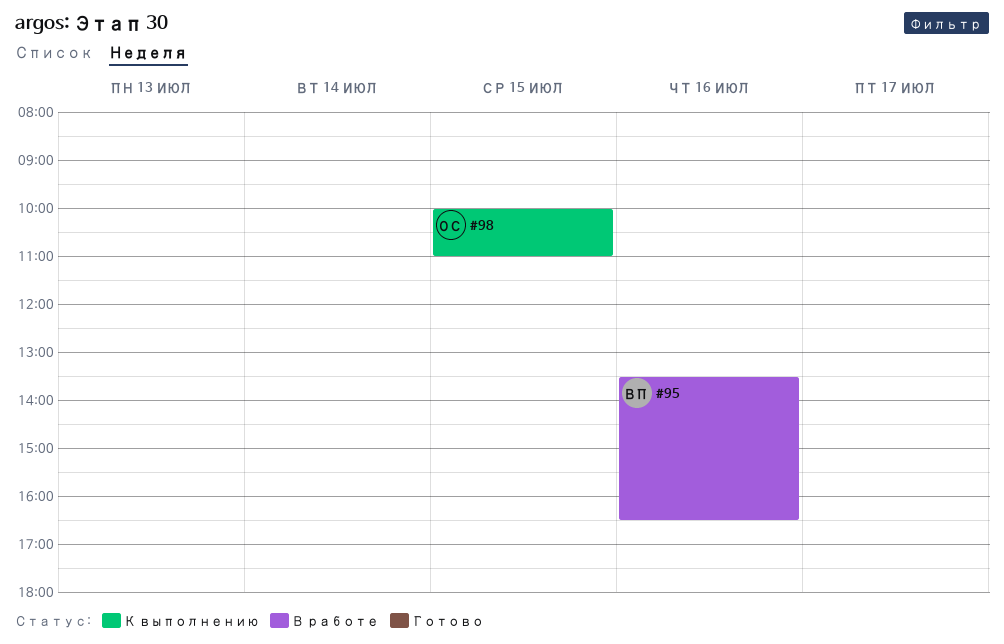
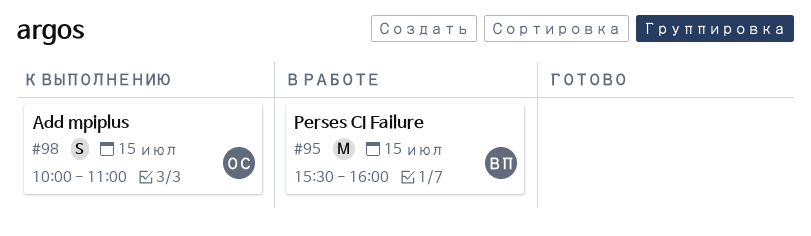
#95, day: Jul 16 -> Jul 15
#95, begins: 13:30 -> 15:30
#95, ends: 16:30 -> 16:00

